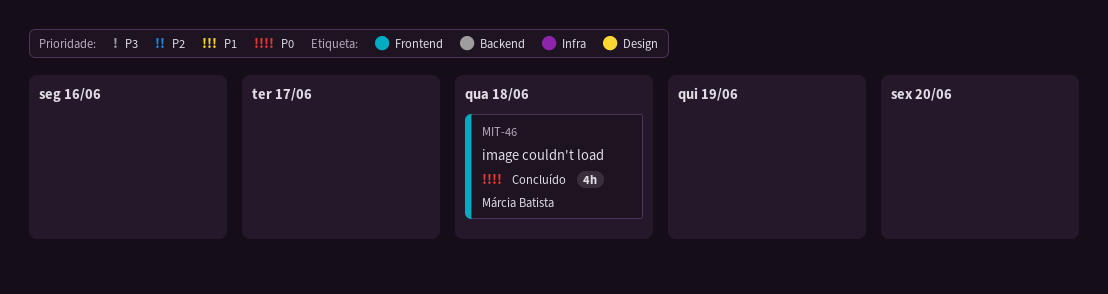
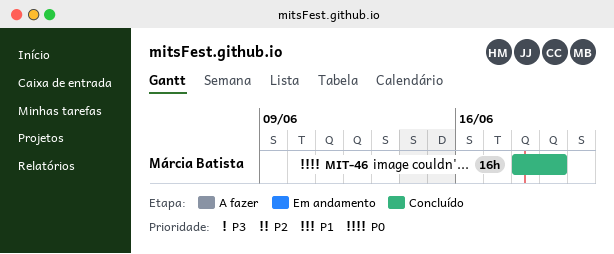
MIT-46, estimate: 4h -> 16h
MIT-46, due: Jun 18 -> Jun 19

